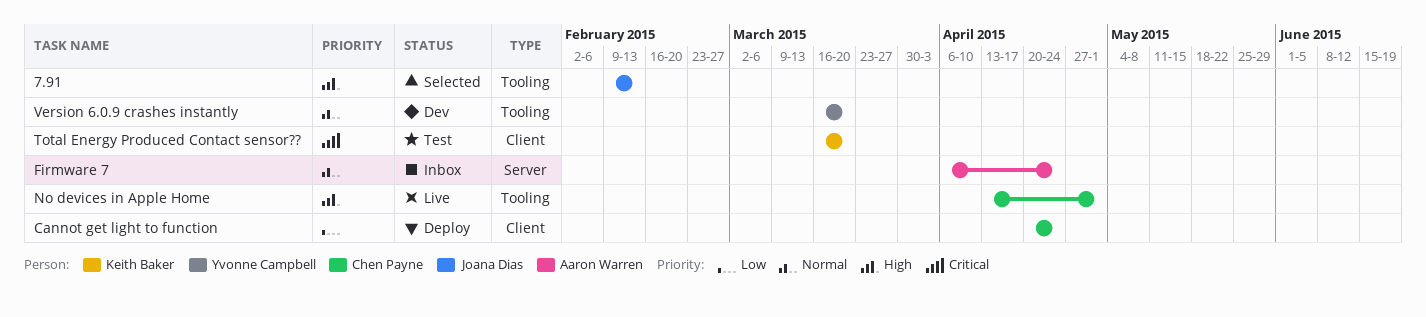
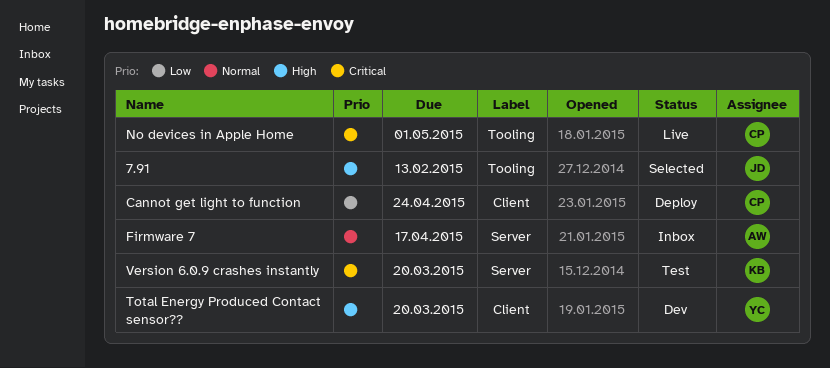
Firmware 7, due: Apr 24 -> Apr 17
No devices in Apple Home, priority: High -> Critical
Total Energy Produced Contact sensor??, status: Test -> Dev
Total Energy Produced Contact sensor??, owner: Keith Baker -> Yvonne Campbell
Total Energy Produced Contact sensor??, priority: Critical -> High
Version 6.0.9 crashes instantly, status: Dev -> Test
Version 6.0.9 crashes instantly, owner: Yvonne Campbell -> Keith Baker
Version 6.0.9 crashes instantly, priority: Normal -> Critical
Version 6.0.9 crashes instantly, label: Tooling -> Server

